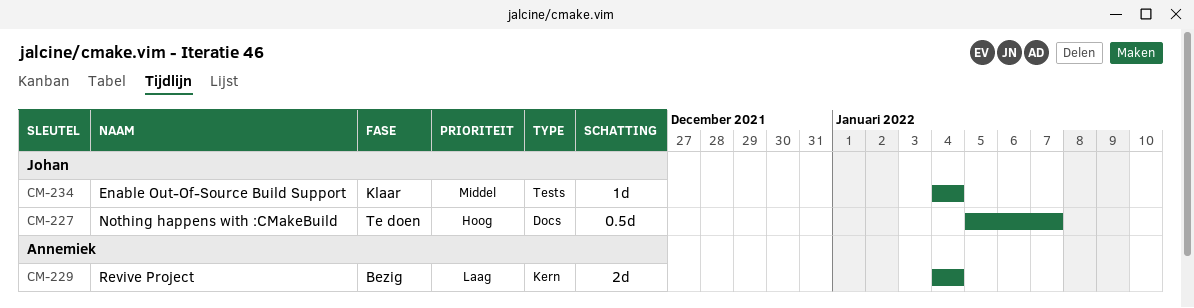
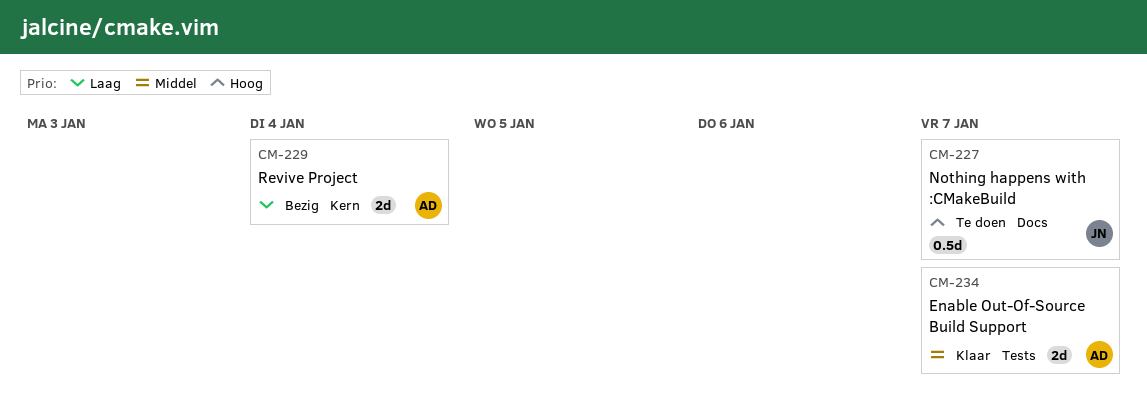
CM-234, owner: Johan -> Annemiek
CM-234, estimate: 1d -> 2d
CM-234, due: Jan 4 -> Jan 7

